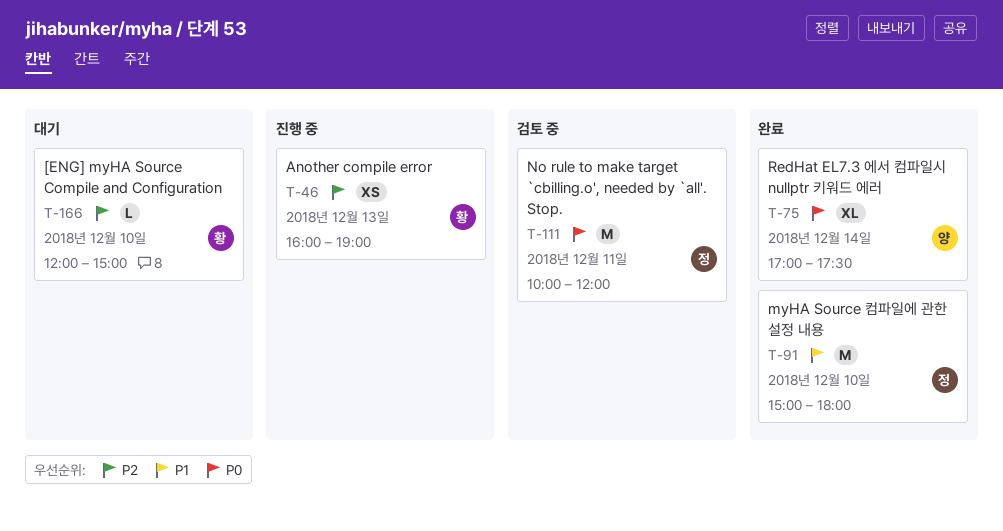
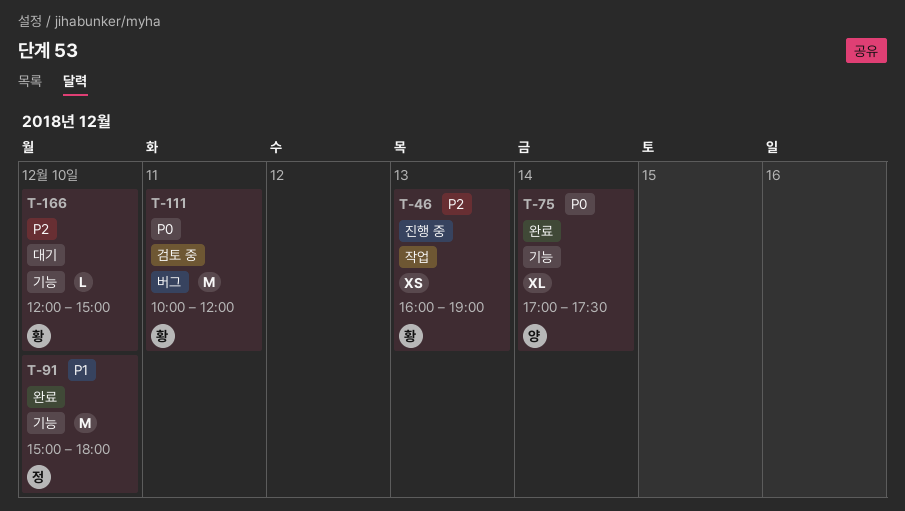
T-111, owner: 정 -> 황

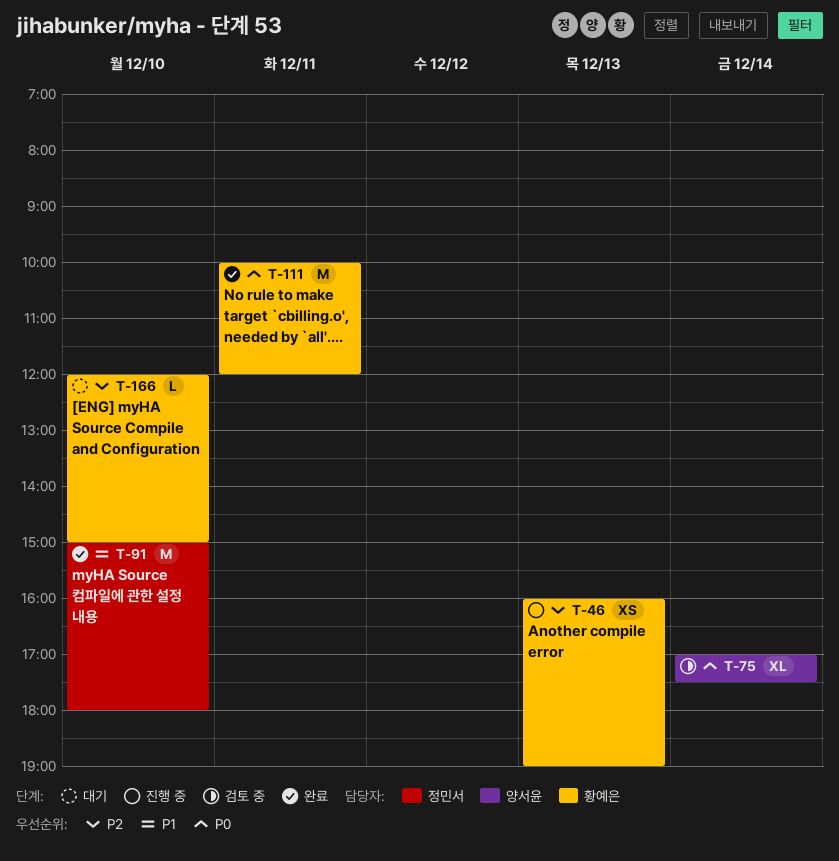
T-75, status: 완료 -> 검토 중
T-111, status: 검토 중 -> 완료

